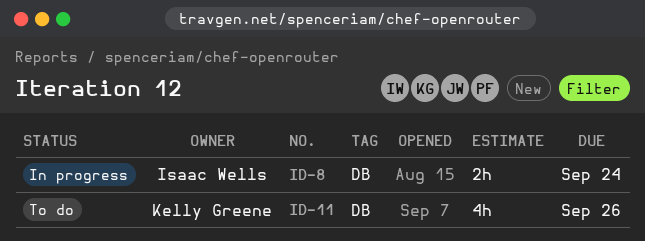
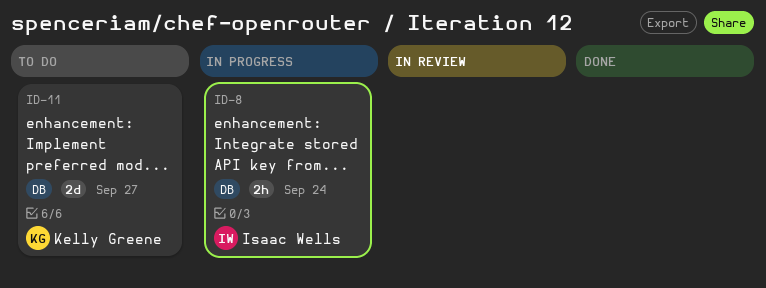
ID-11, estimate: 4h -> 2d
ID-11, due: Sep 26 -> Sep 27

